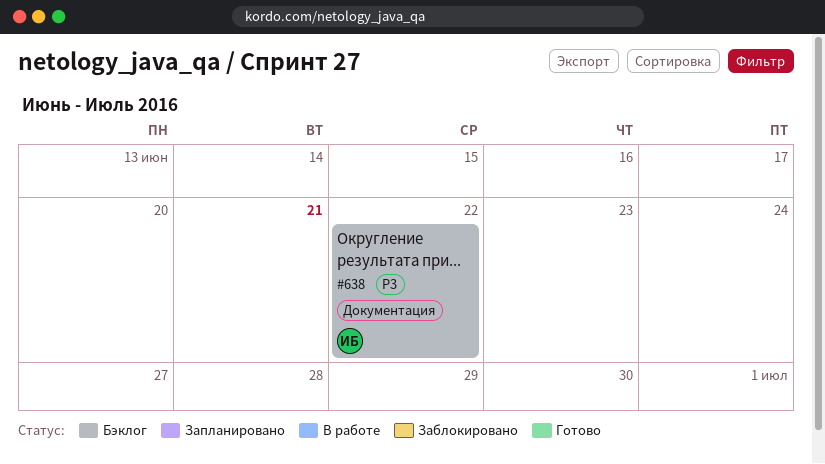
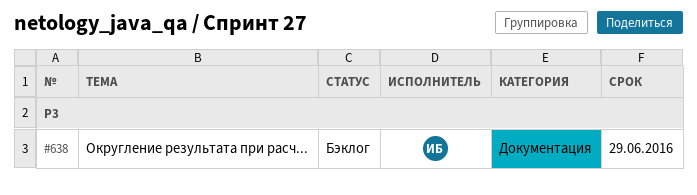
#638, due: Jun 22 -> Jun 29

